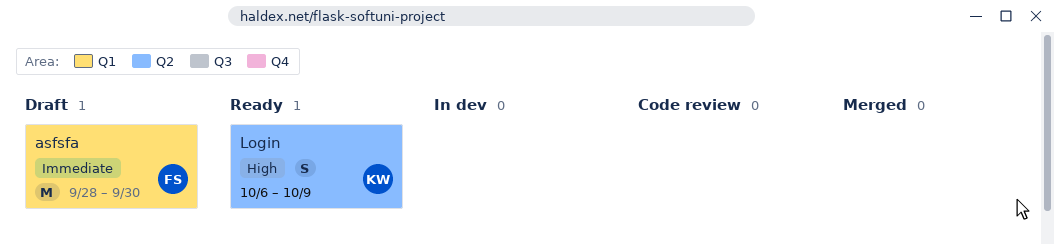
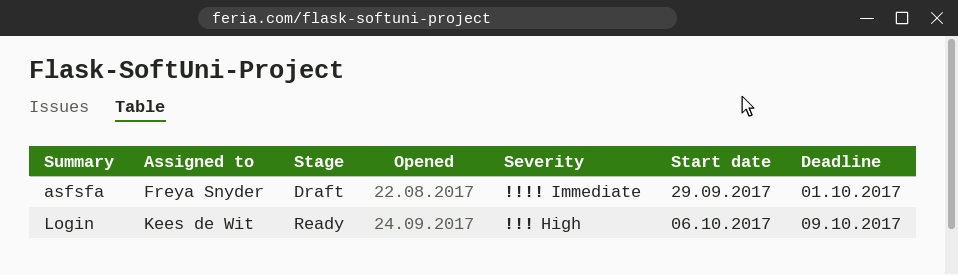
asfsfa, start: Sep 28 -> Sep 29
asfsfa, due: Sep 30 -> Oct 1

